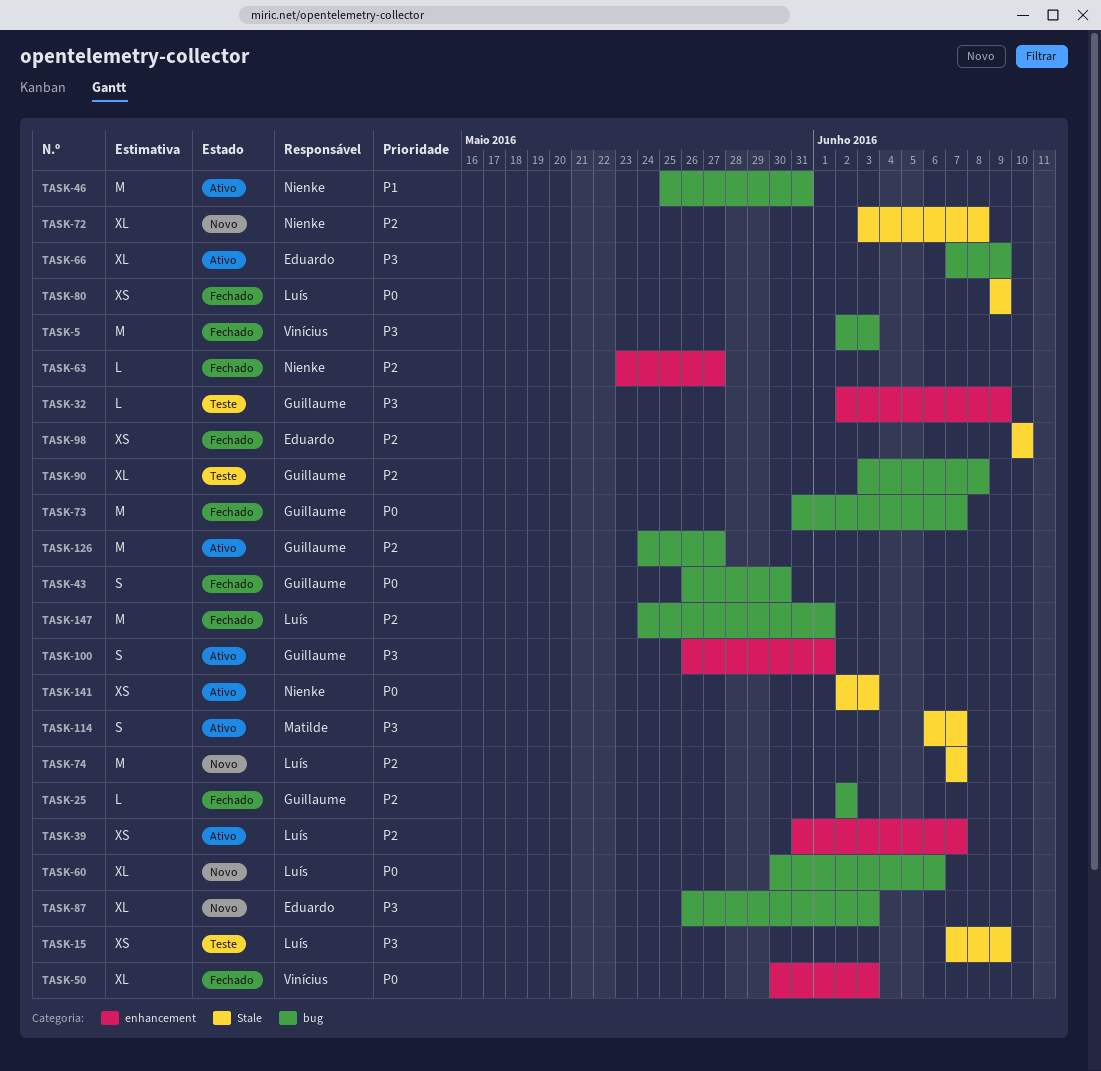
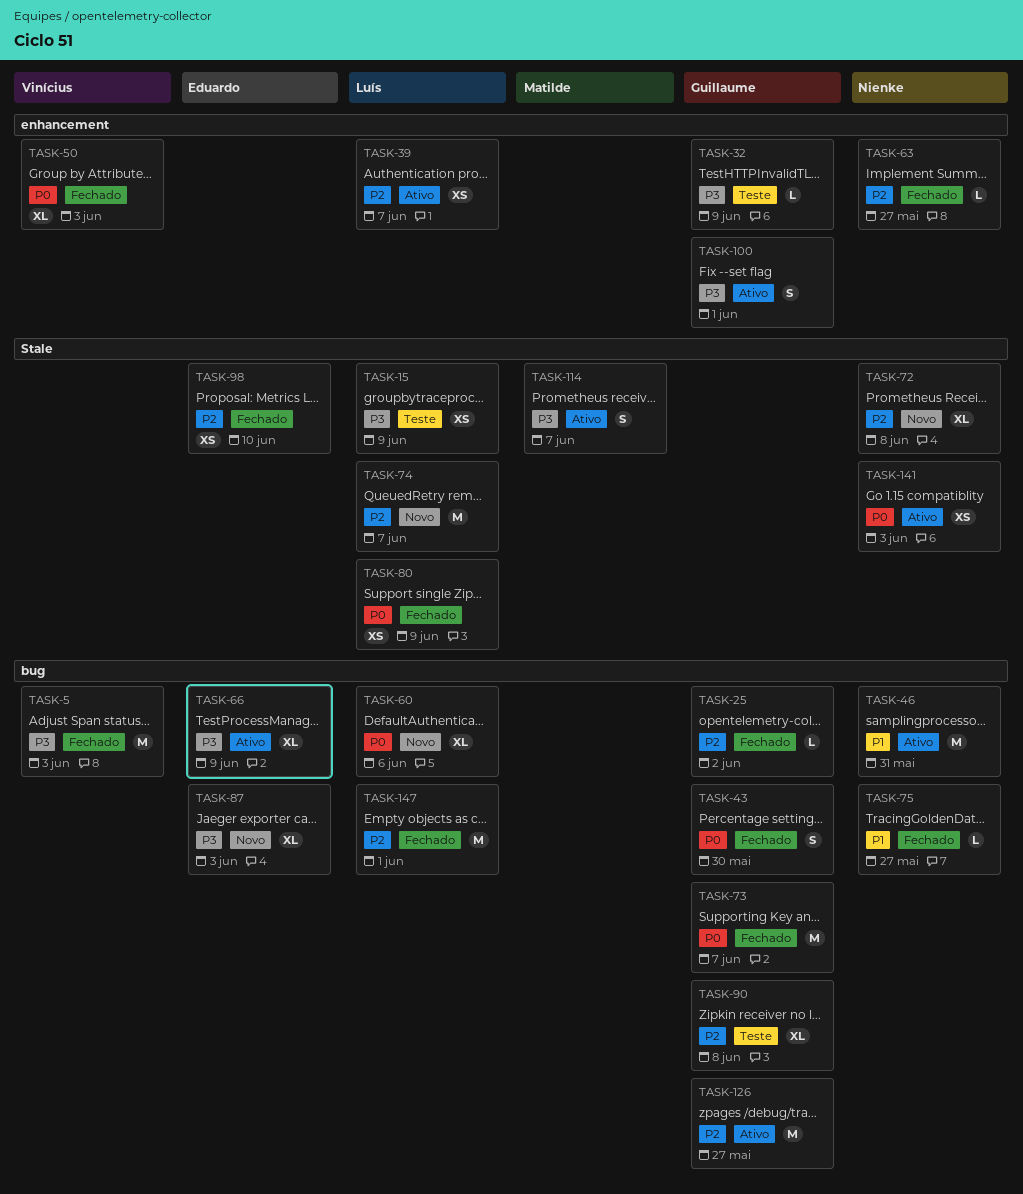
TASK-75: none -> present

